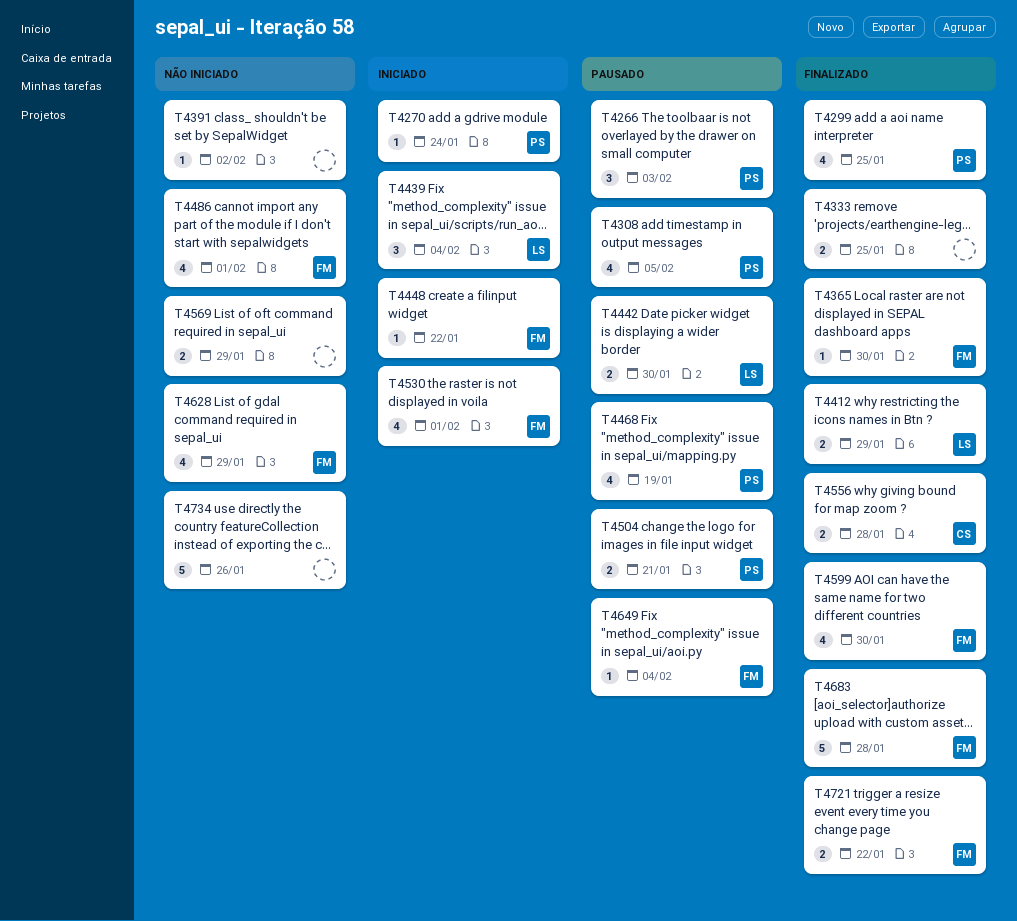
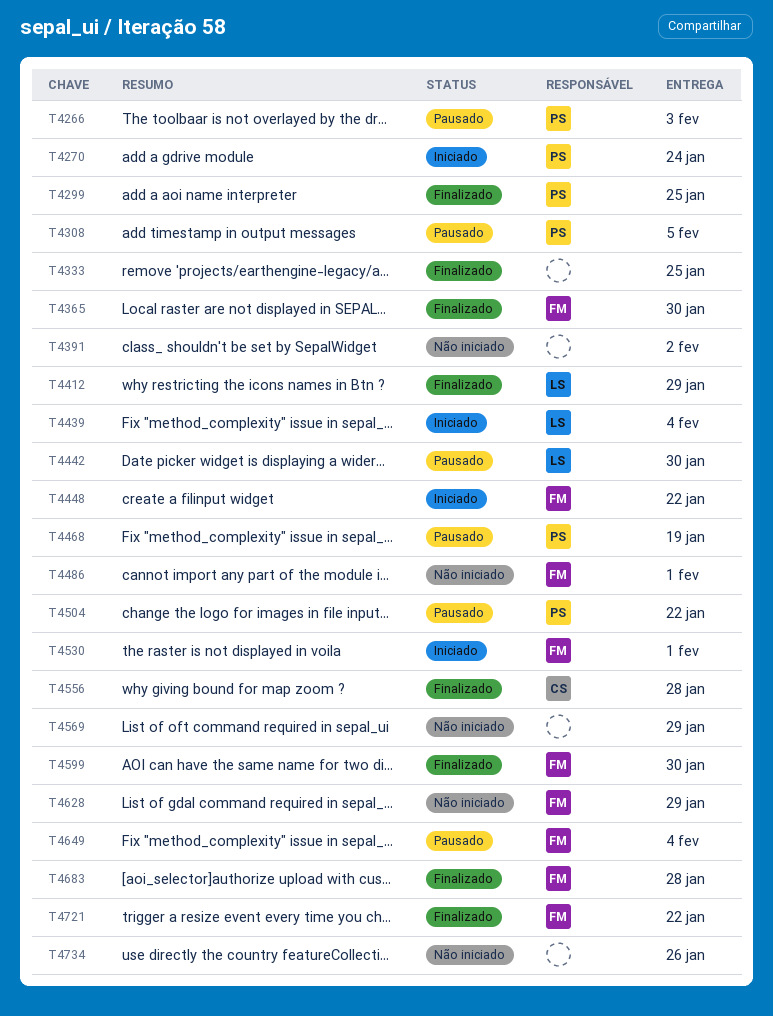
T4504, due: Jan 21 -> Jan 22

